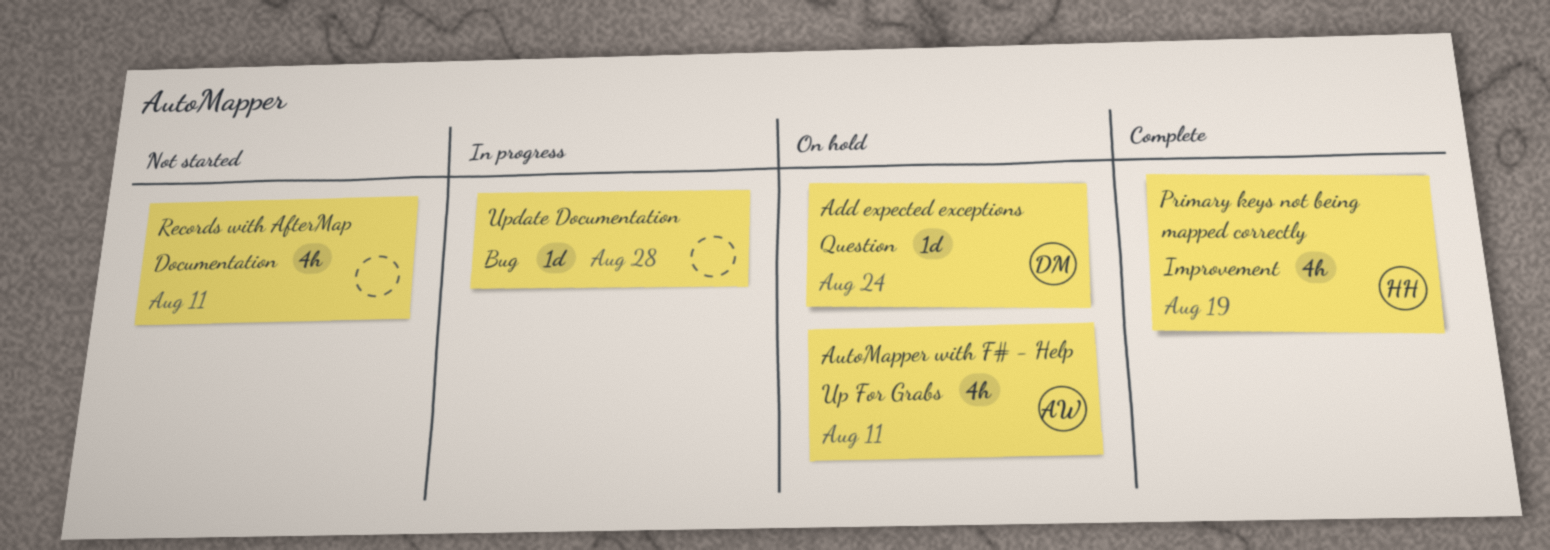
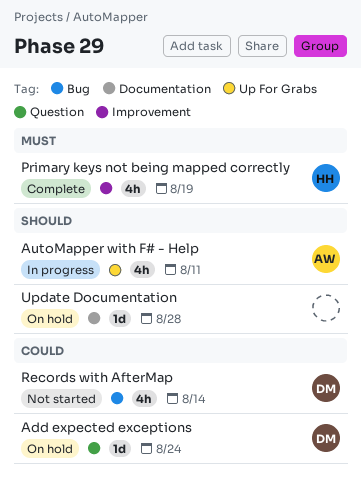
AutoMapper with F# - Help, status: On hold -> In progress
Records with AfterMap, owner: none -> DM
Records with AfterMap, label: Documentation -> Bug
Records with AfterMap, due: Aug 11 -> Aug 14
Update Documentation, status: In progress -> On hold
Update Documentation, label: Bug -> Documentation

